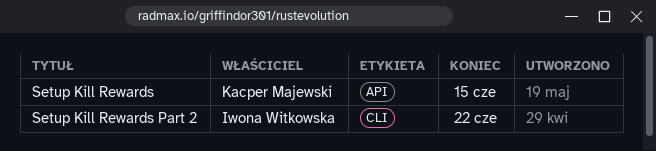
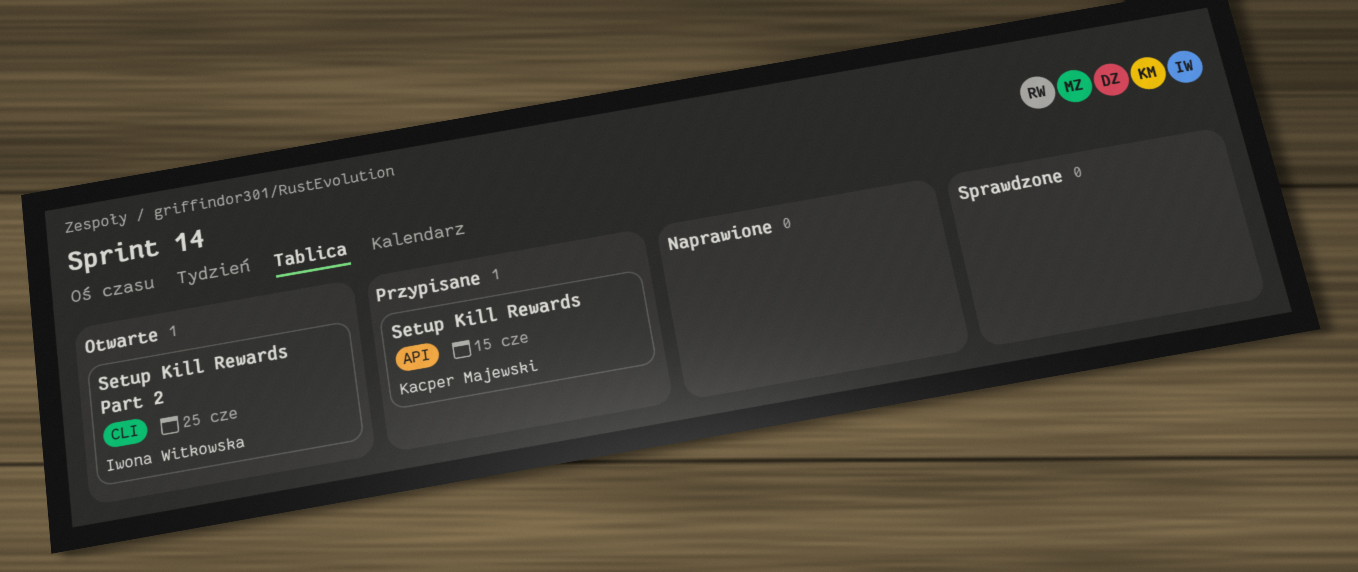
Setup Kill Rewards Part 2, due: Jun 22 -> Jun 25

